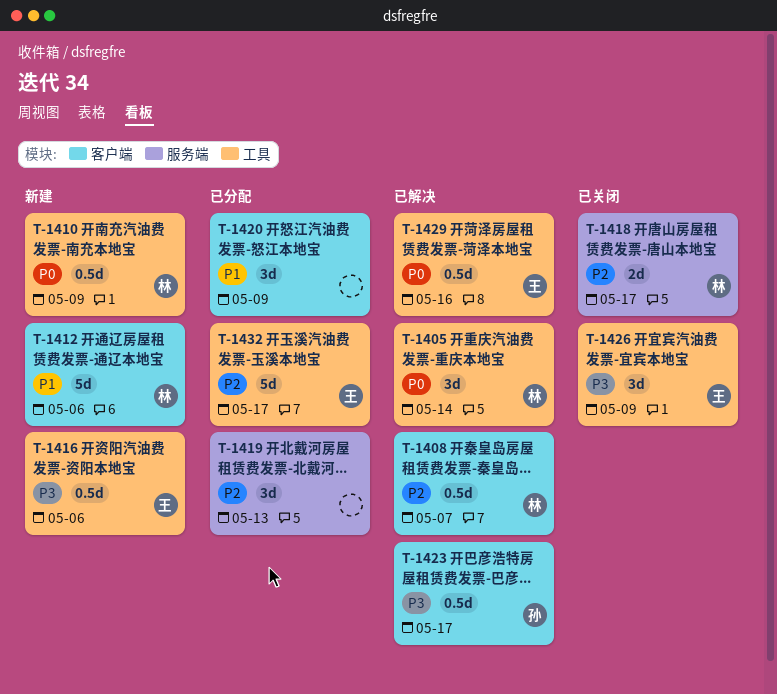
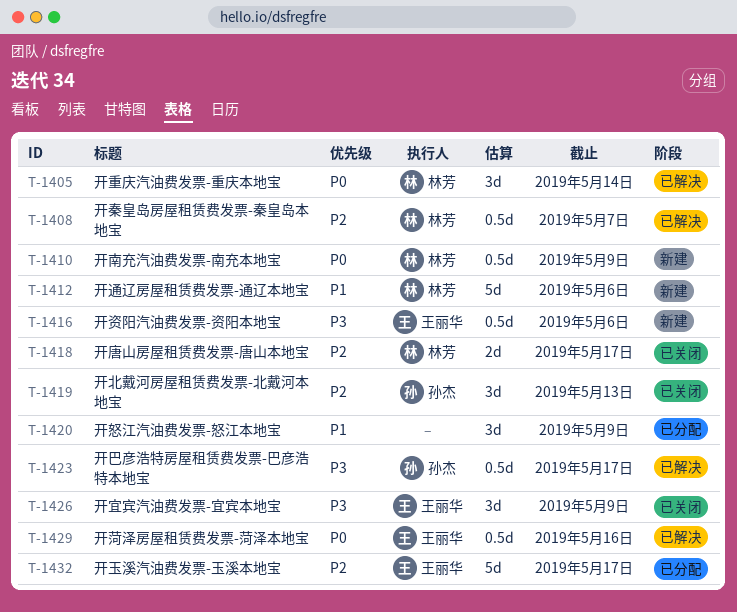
T-1419, status: 已分配 -> 已关闭
T-1419, owner: none -> 孙杰

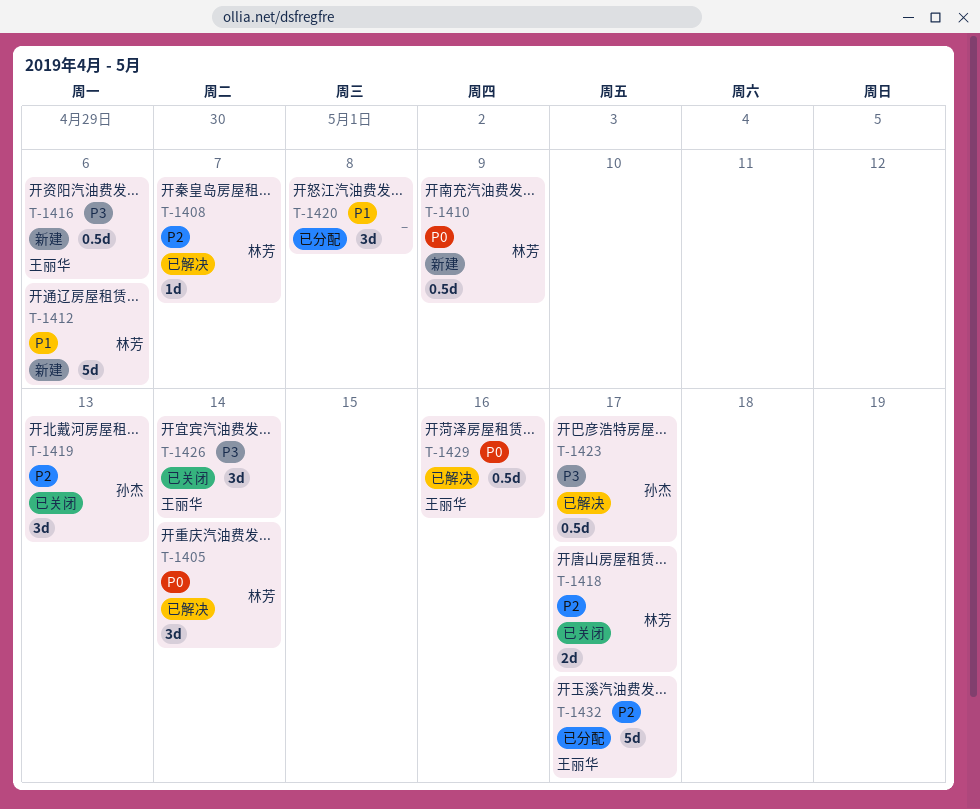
T-1408, estimate: 0.5d -> 1d
T-1420, due: May 9 -> May 8
T-1426, due: May 9 -> May 14

